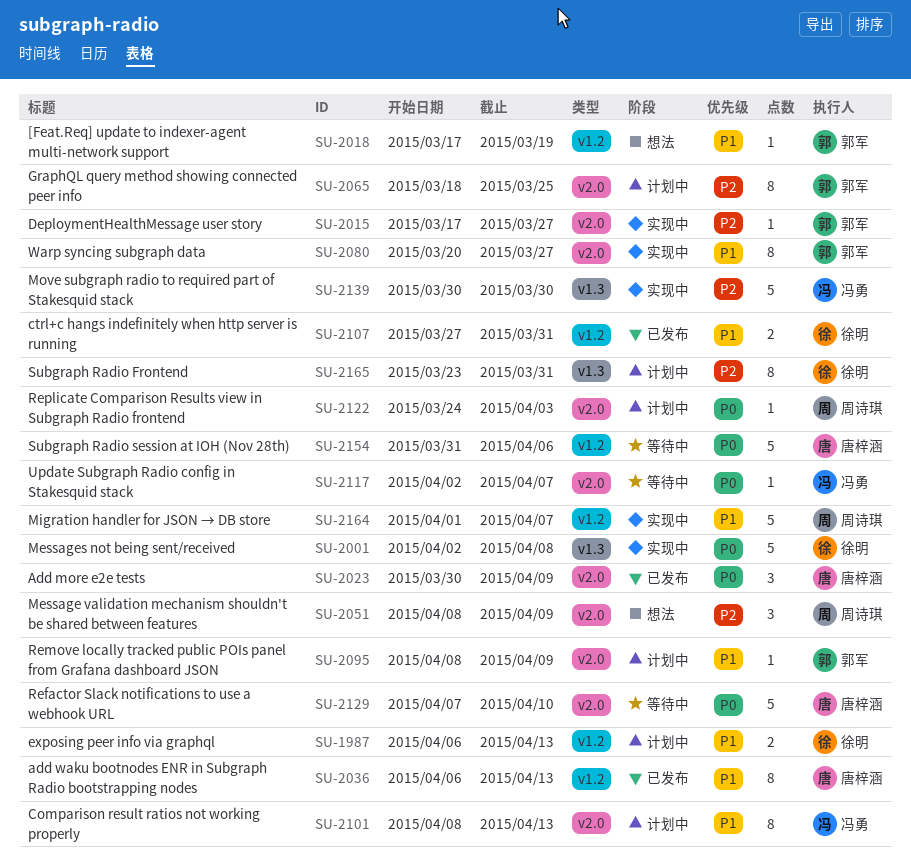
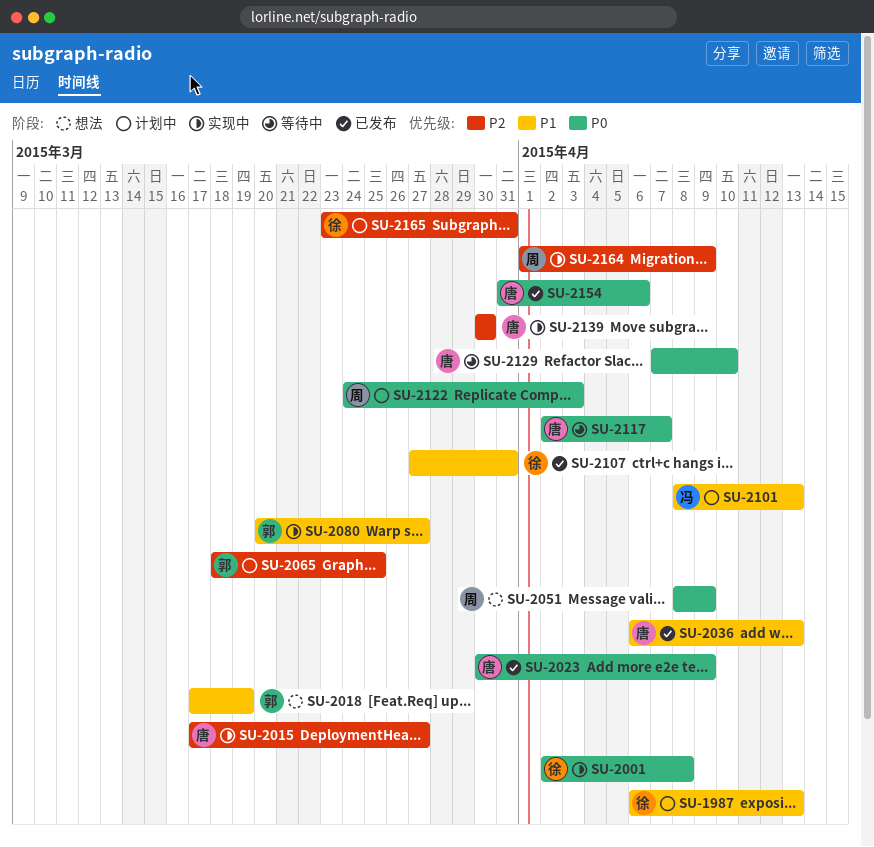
SU-2015, owner: 郭军 -> 唐梓涵
SU-2051, priority: P2 -> P0
SU-2095: present -> none
SU-2117, owner: 冯勇 -> 唐梓涵
SU-2139, owner: 冯勇 -> 唐梓涵
SU-2154, status: 等待中 -> 已发布
SU-2164, priority: P1 -> P2
SU-2164, due: Apr 7 -> Apr 9

